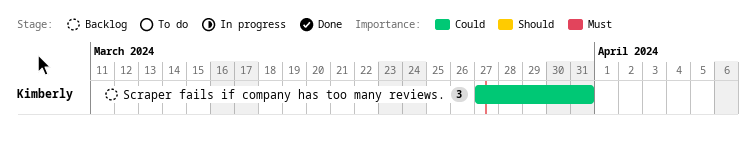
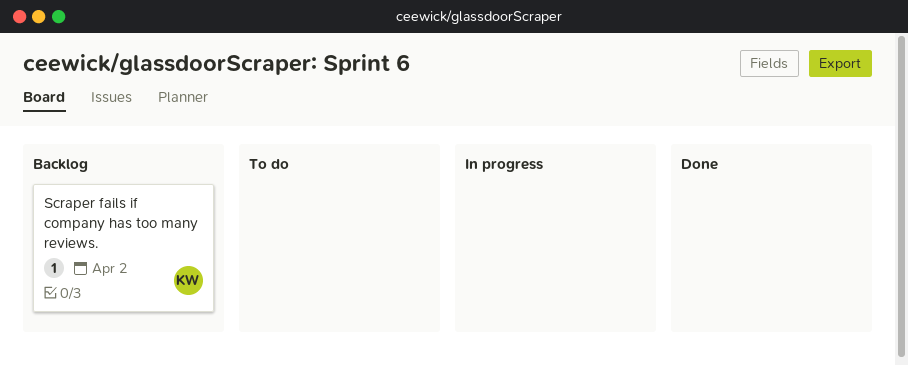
Scraper fails if company has too many reviews., estimate: 3 -> 1
Scraper fails if company has too many reviews., due: Mar 31 -> Apr 2

